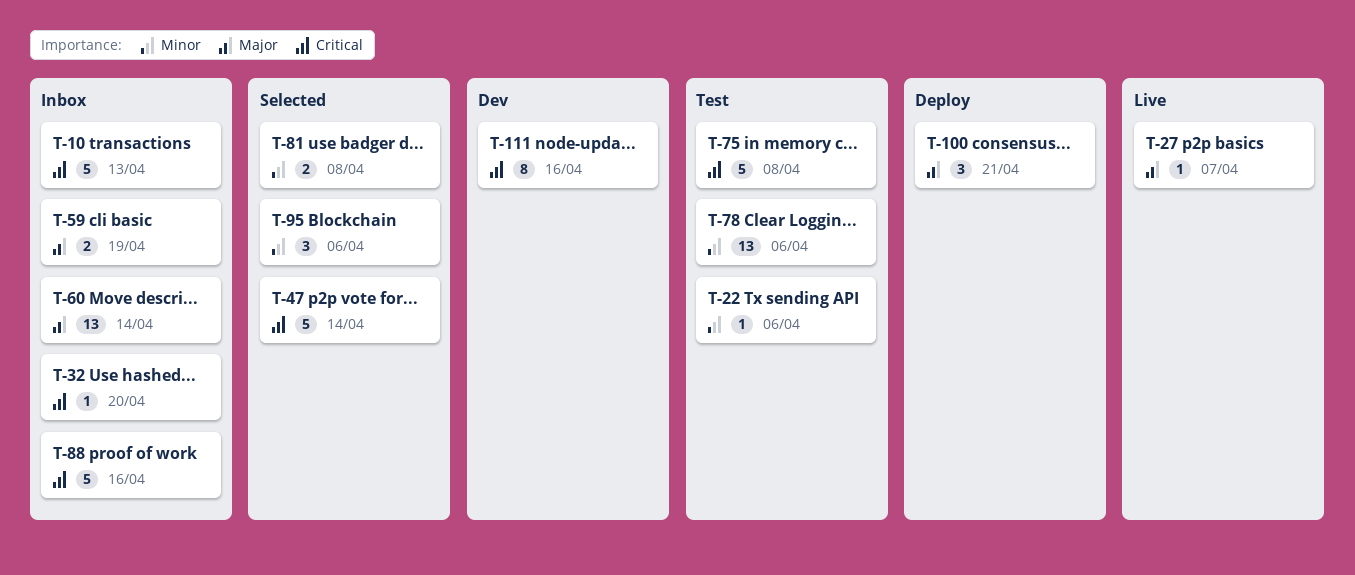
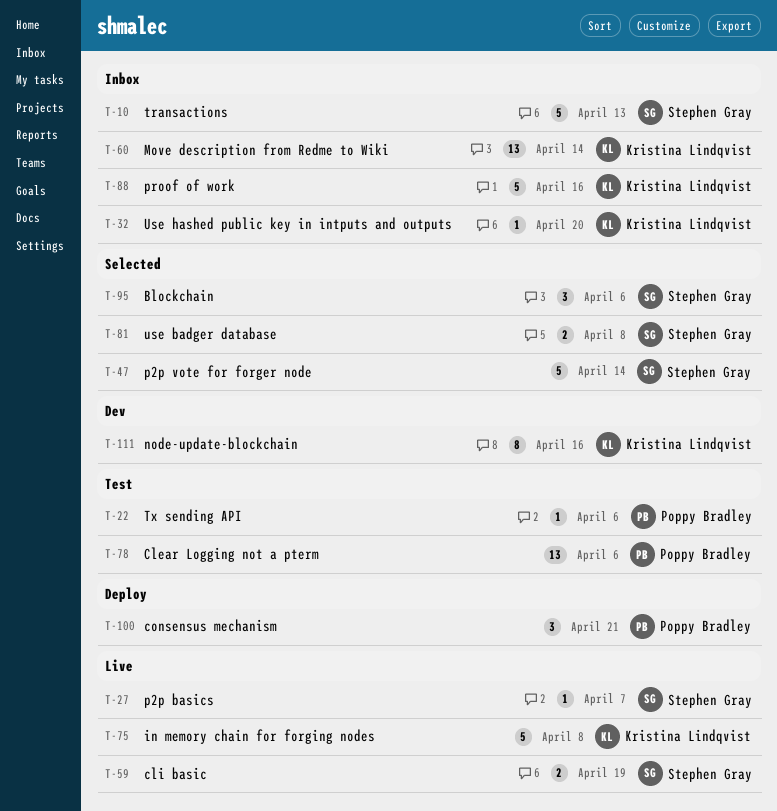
T-59, status: Inbox -> Live
T-75, status: Test -> Live

